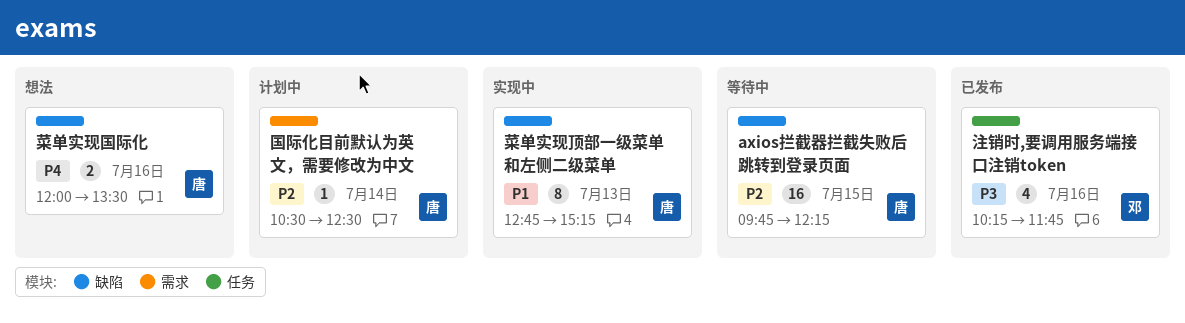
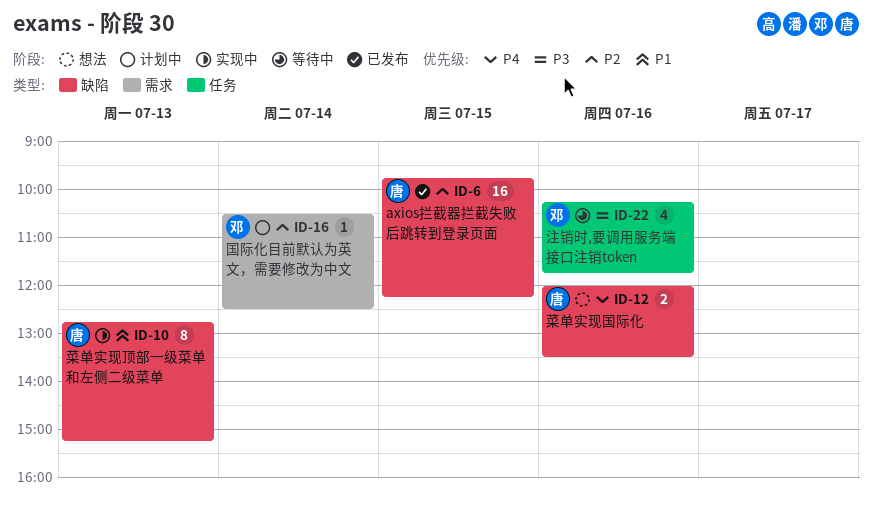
axios拦截器拦截失败后跳转到登录页面, status: 等待中 -> 已发布
国际化目前默认为英文，需要修改为中文, owner: 唐 -> 邓
注销时,要调用服务端接口注销token, status: 已发布 -> 等待中

